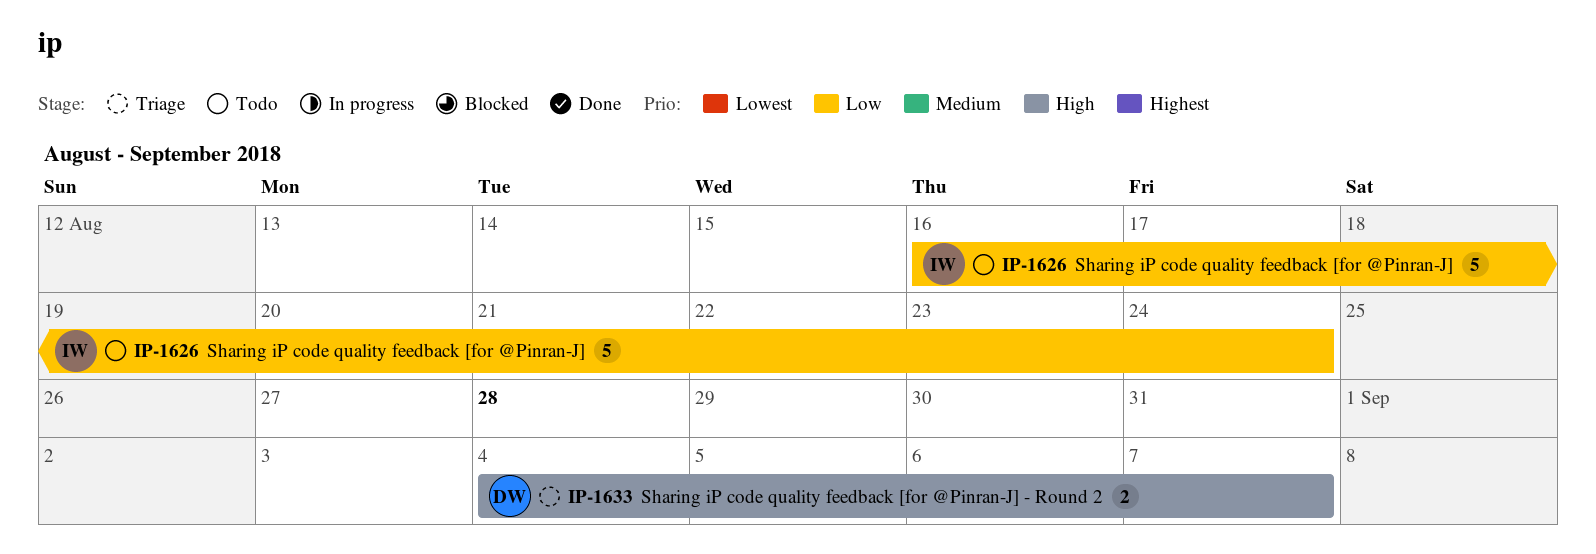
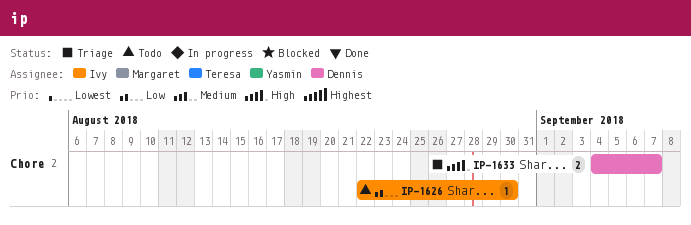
IP-1626, estimate: 5 -> 1
IP-1626, start: Aug 16 -> Aug 22
IP-1626, due: Aug 24 -> Aug 30

